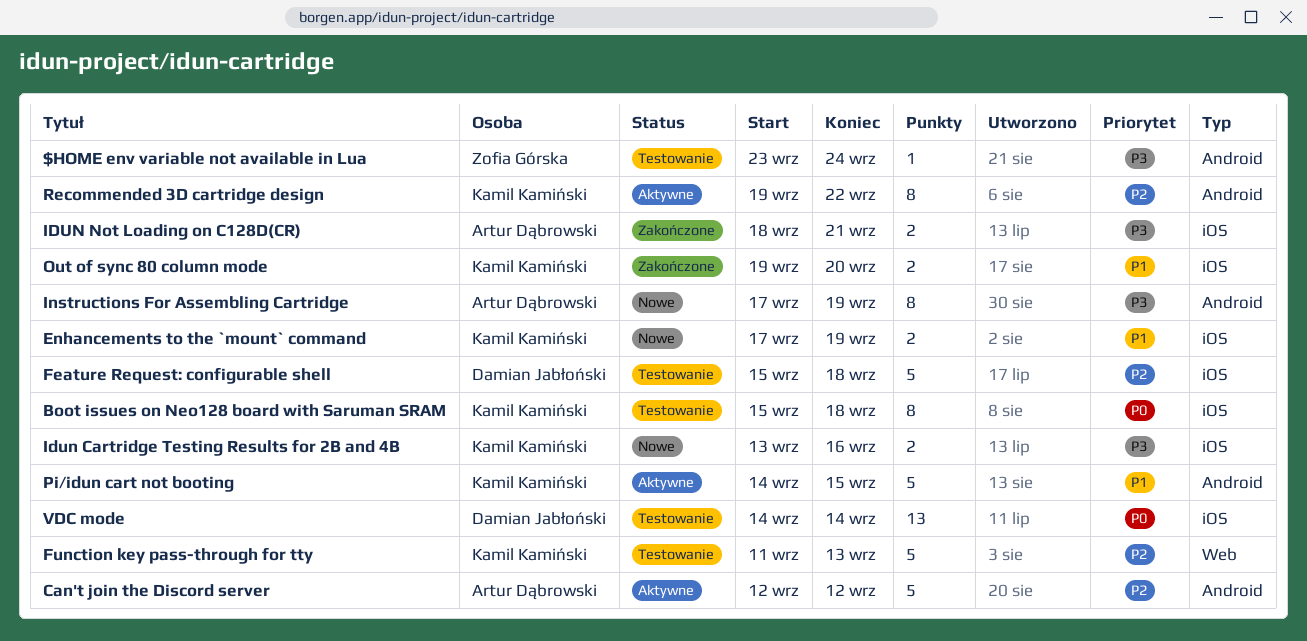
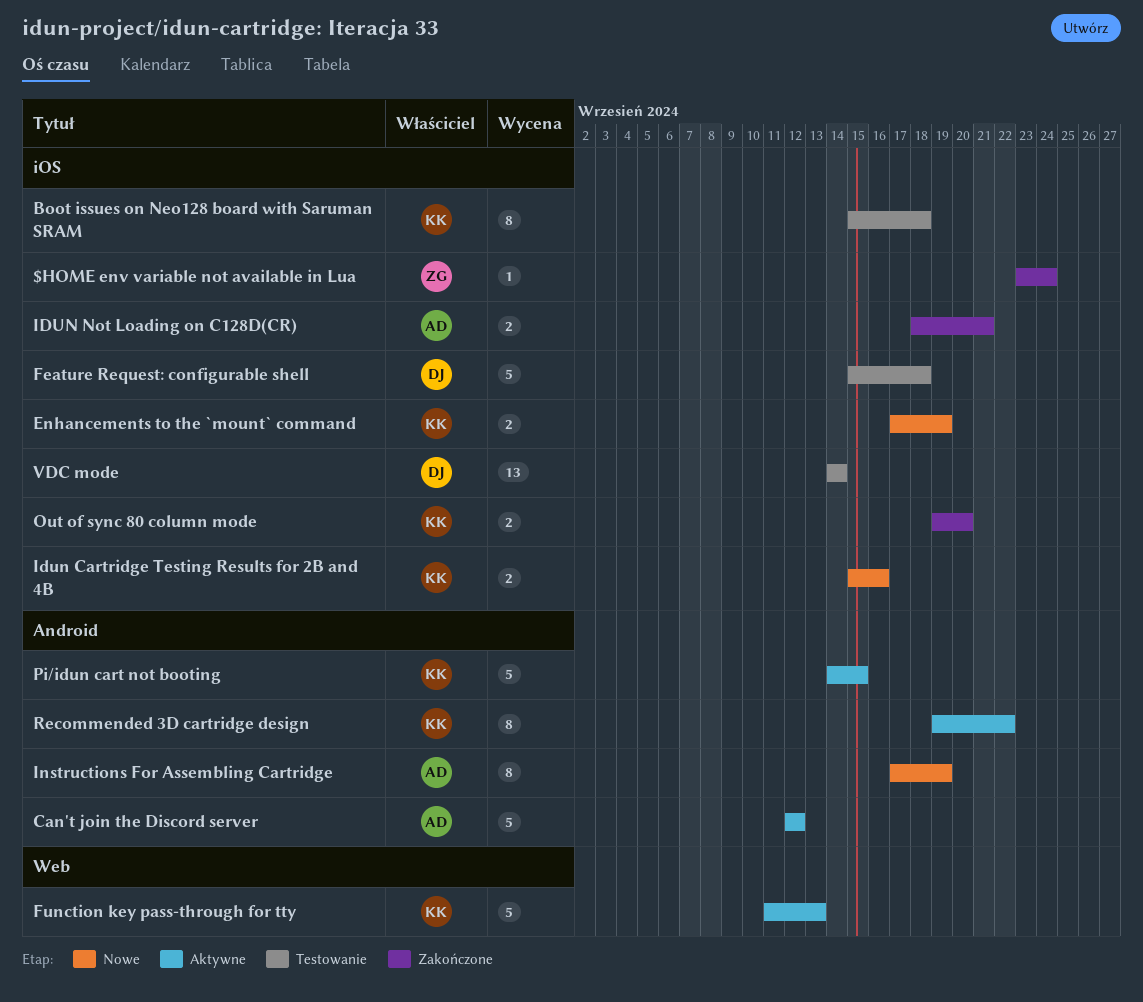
$HOME env variable not available in Lua, status: Testowanie -> Zakończone
$HOME env variable not available in Lua, label: Android -> iOS
Function key pass-through for tty, status: Testowanie -> Aktywne
Idun Cartridge Testing Results for 2B and 4B, start: Sep 13 -> Sep 15

